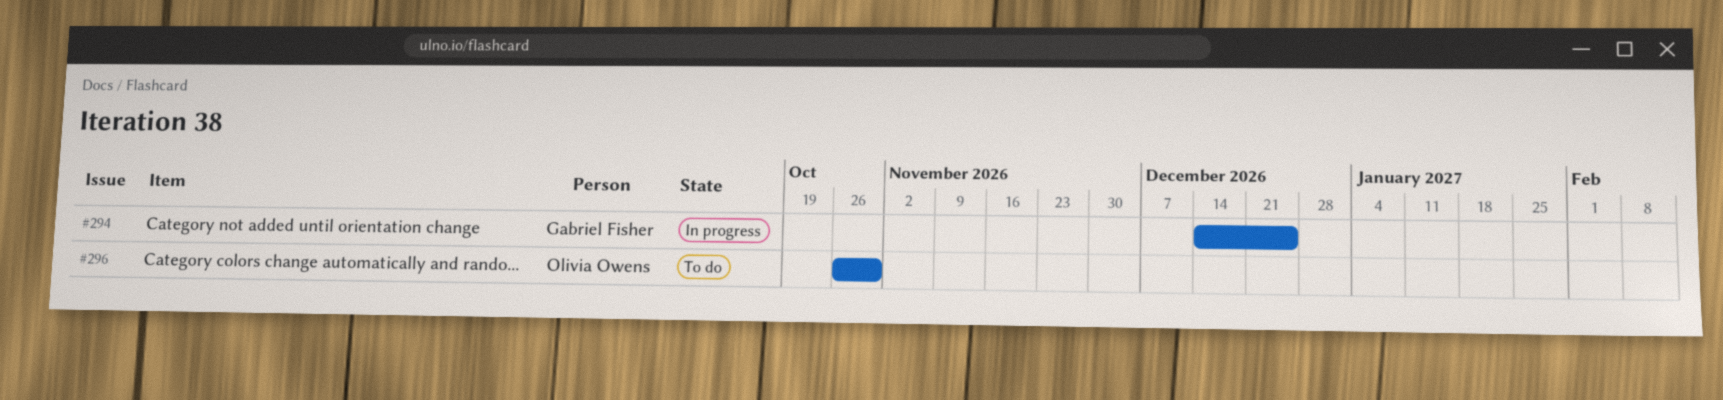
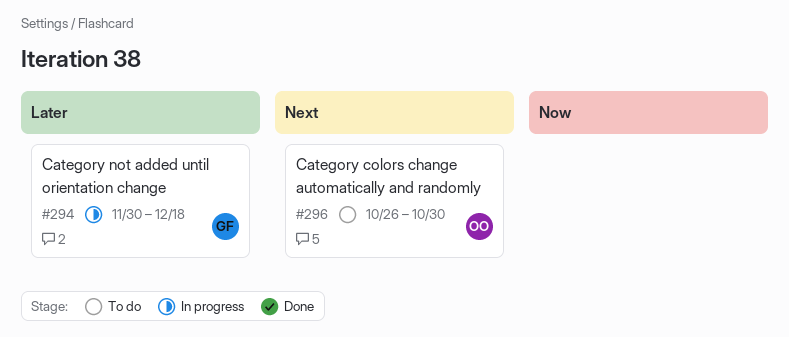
#294, start: Dec 14 -> Nov 30
#294, due: Dec 25 -> Dec 18

